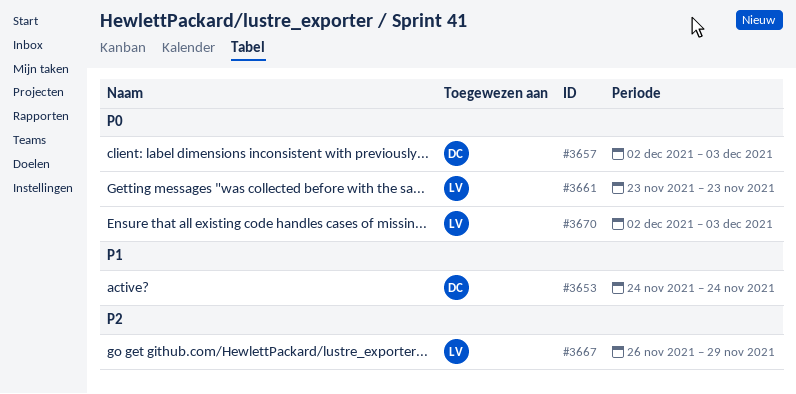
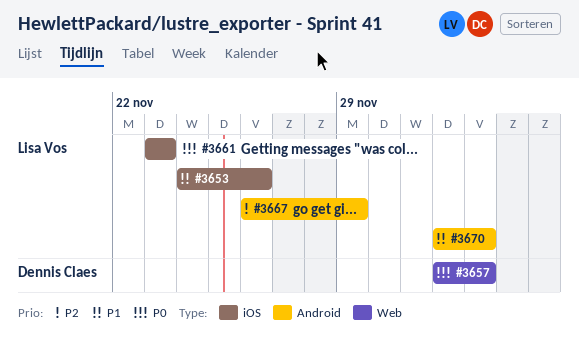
#3653, owner: Dennis Claes -> Lisa Vos
#3653, due: Nov 24 -> Nov 26
#3670, priority: P0 -> P1

